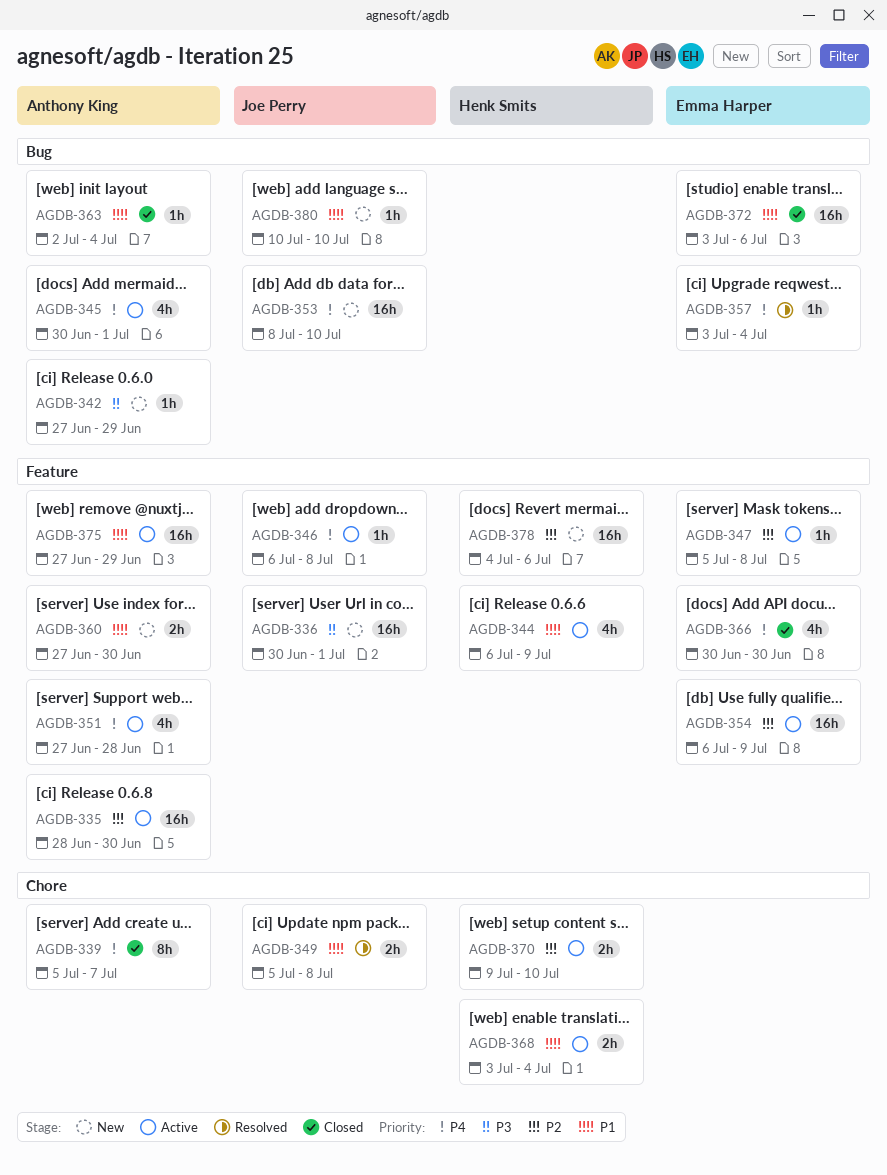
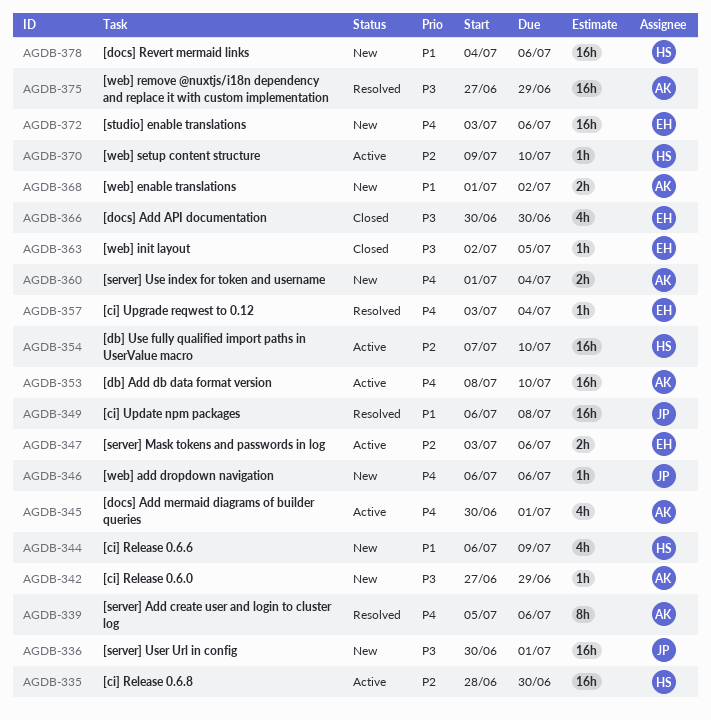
AGDB-335, owner: Anthony King -> Henk Smits
AGDB-339, status: Closed -> Resolved
AGDB-339, due: Jul 7 -> Jul 6
AGDB-344, status: Active -> New
AGDB-346, status: Active -> New
AGDB-346, due: Jul 8 -> Jul 6
AGDB-347, estimate: 1h -> 2h
AGDB-347, start: Jul 5 -> Jul 3
AGDB-347, due: Jul 8 -> Jul 6
AGDB-349, estimate: 2h -> 16h
AGDB-349, start: Jul 5 -> Jul 6
AGDB-351: present -> none
AGDB-353, status: New -> Active
AGDB-353, owner: Joe Perry -> Anthony King
AGDB-354, owner: Emma Harper -> Henk Smits
AGDB-354, start: Jul 6 -> Jul 7
AGDB-354, due: Jul 9 -> Jul 10
AGDB-360, priority: P1 -> P4
AGDB-360, start: Jun 27 -> Jul 1
AGDB-360, due: Jun 30 -> Jul 4
AGDB-363, owner: Anthony King -> Emma Harper
AGDB-363, priority: P1 -> P3
AGDB-363, due: Jul 4 -> Jul 5
AGDB-366, priority: P4 -> P3
AGDB-368, status: Active -> New
AGDB-368, owner: Henk Smits -> Anthony King
AGDB-368, start: Jul 3 -> Jul 1
AGDB-368, due: Jul 4 -> Jul 2
AGDB-370, estimate: 2h -> 1h
AGDB-372, status: Closed -> New
AGDB-372, priority: P1 -> P4
AGDB-375, status: Active -> Resolved
AGDB-375, priority: P1 -> P3
AGDB-378, priority: P2 -> P1
AGDB-380: present -> none

